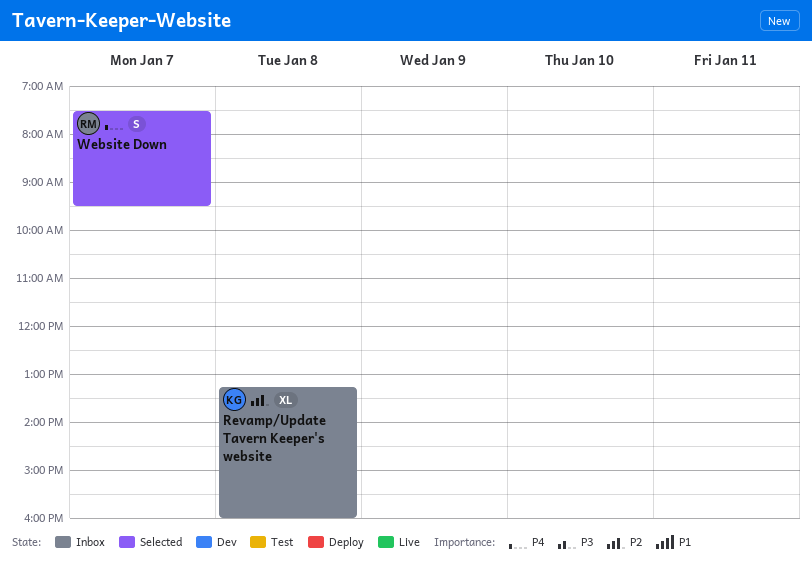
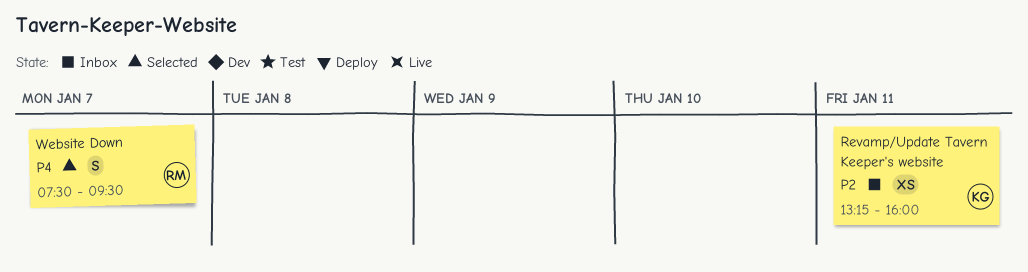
Revamp/Update Tavern Keeper's website, estimate: XL -> XS
Revamp/Update Tavern Keeper's website, day: Jan 8 -> Jan 11

